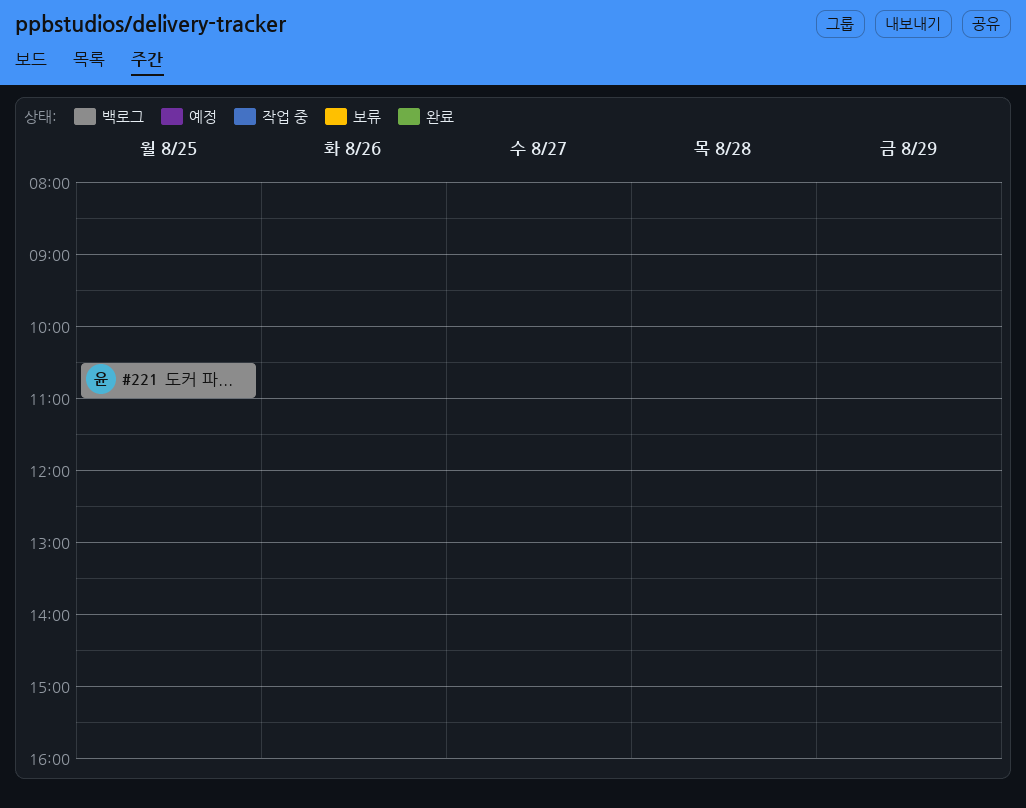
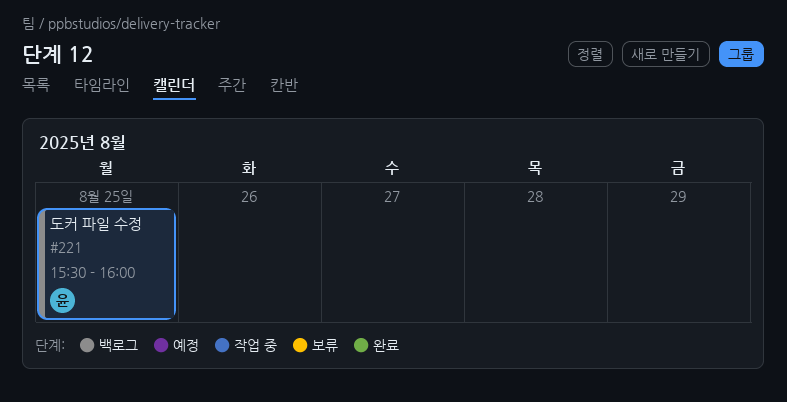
#221, begins: 10:30 -> 15:30
#221, ends: 11:00 -> 16:00

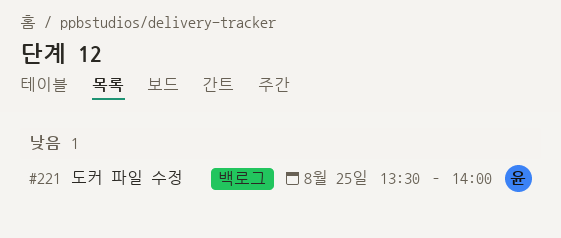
#221, begins: 15:30 -> 13:30
#221, ends: 16:00 -> 14:00

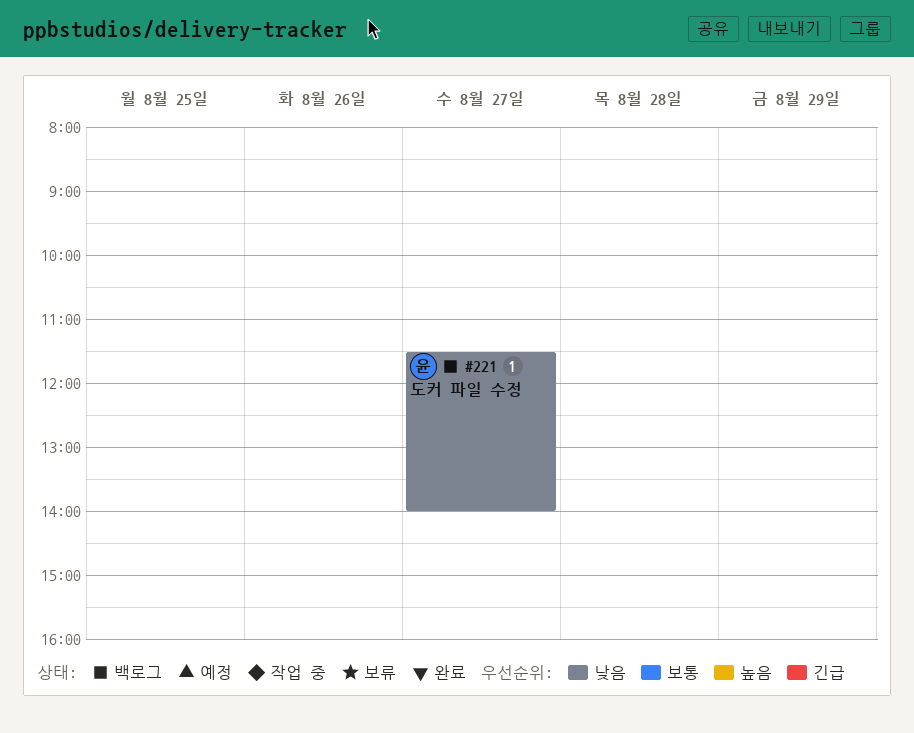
#221, day: Aug 25 -> Aug 27
#221, begins: 13:30 -> 11:30

